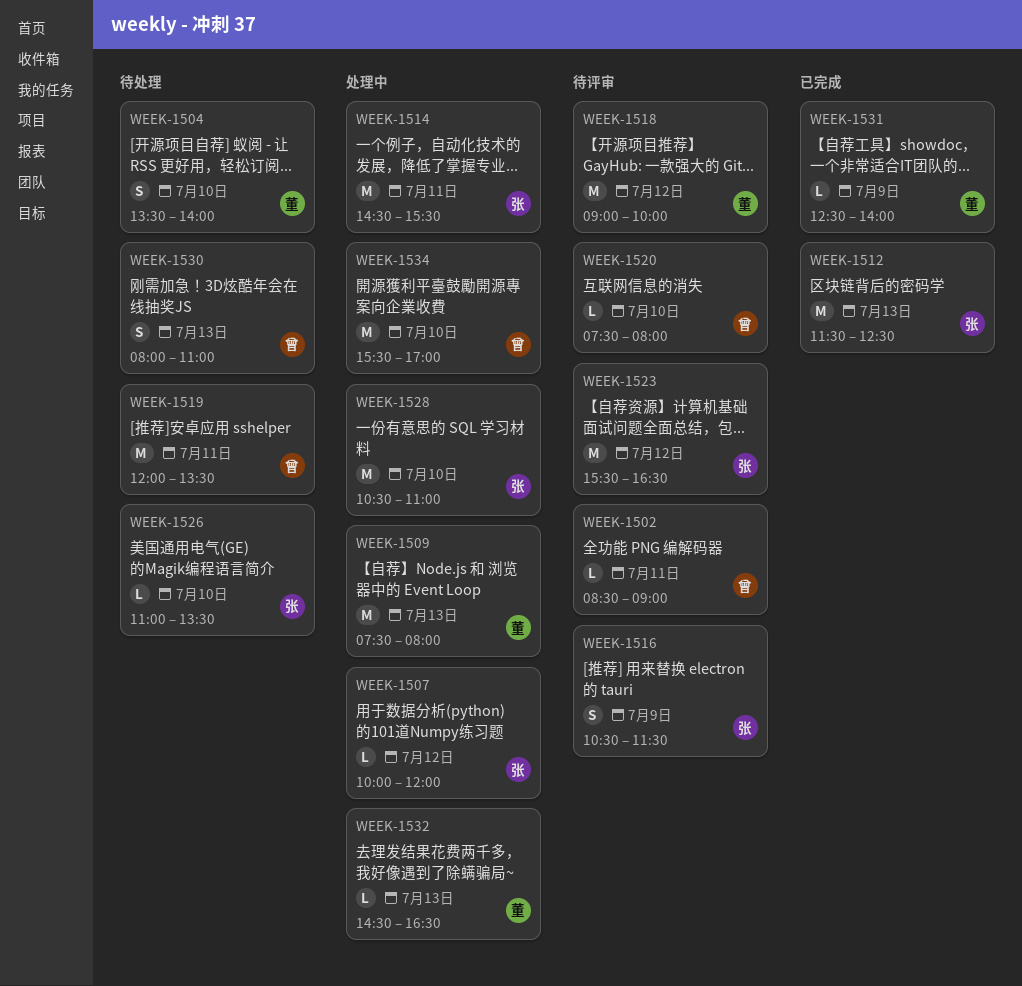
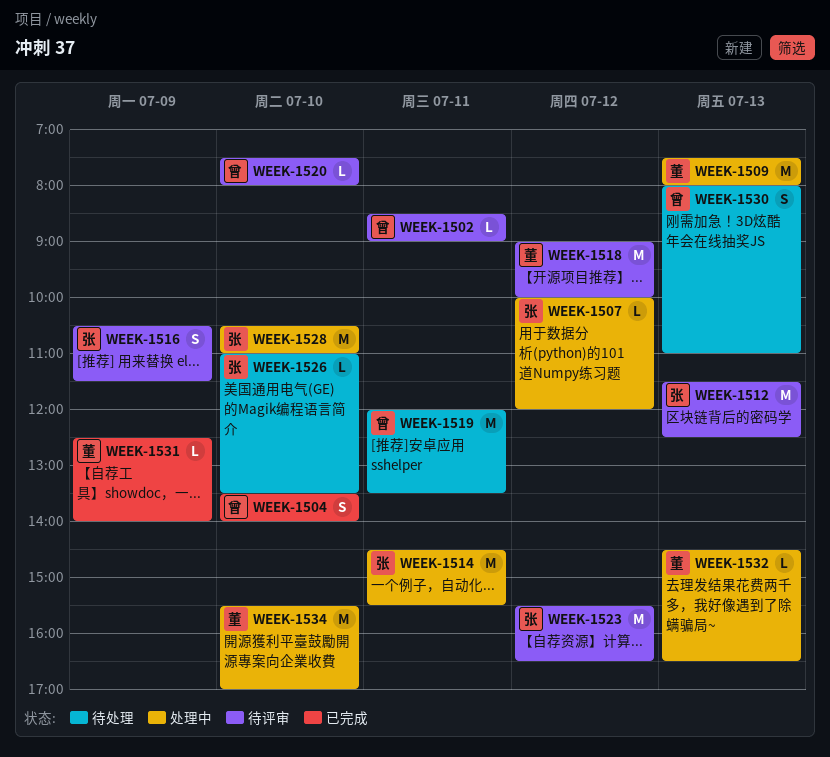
WEEK-1504, status: 待处理 -> 已完成
WEEK-1504, owner: 董 -> 曾
WEEK-1512, status: 已完成 -> 待评审
WEEK-1534, owner: 曾 -> 董

